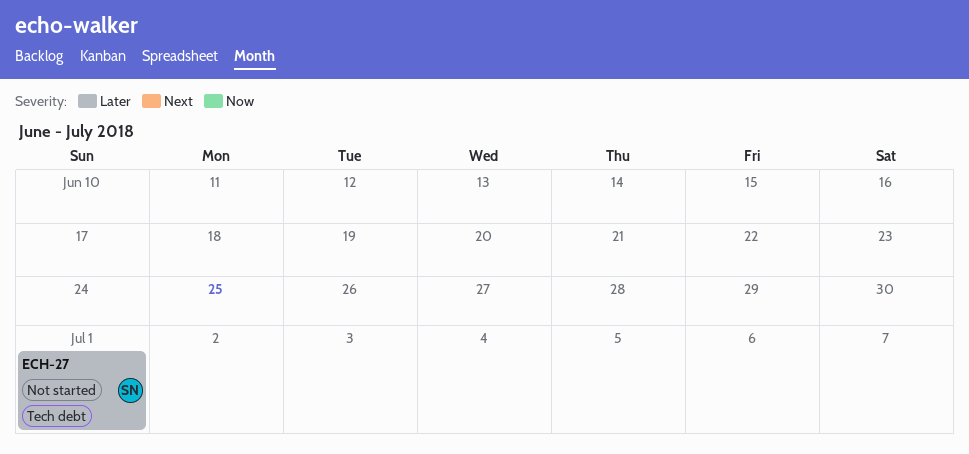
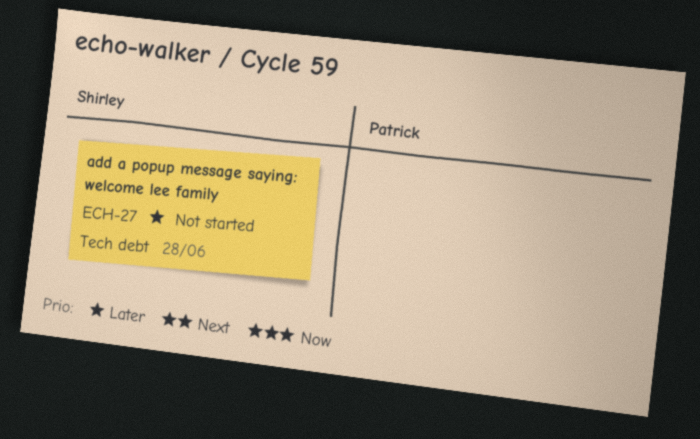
ECH-27, due: Jul 1 -> Jun 28

